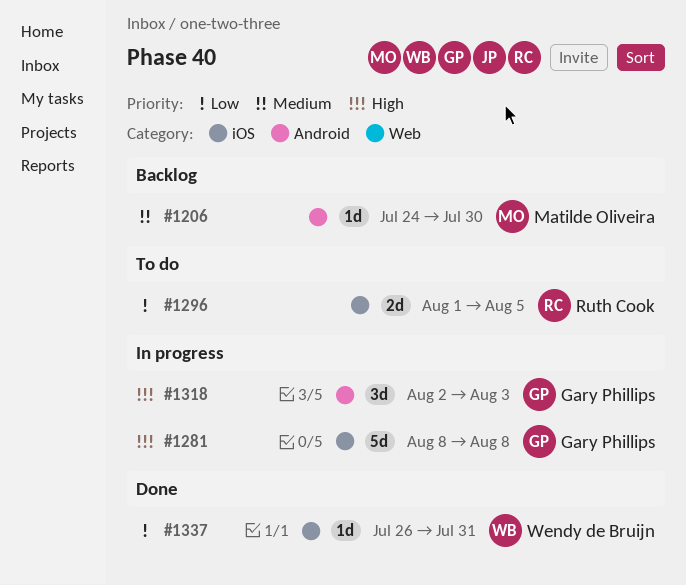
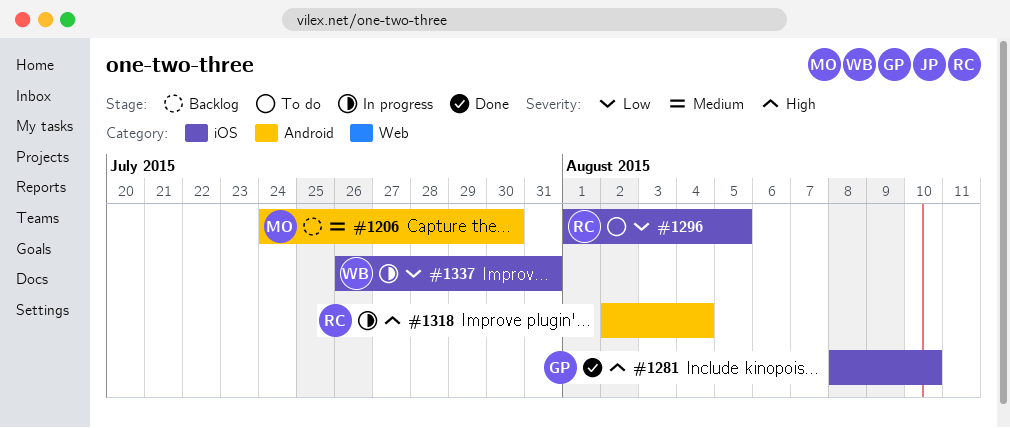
#1281, status: In progress -> Done
#1281, due: Aug 8 -> Aug 10
#1318, owner: Gary Phillips -> Ruth Cook
#1318, due: Aug 3 -> Aug 4
#1337, status: Done -> In progress

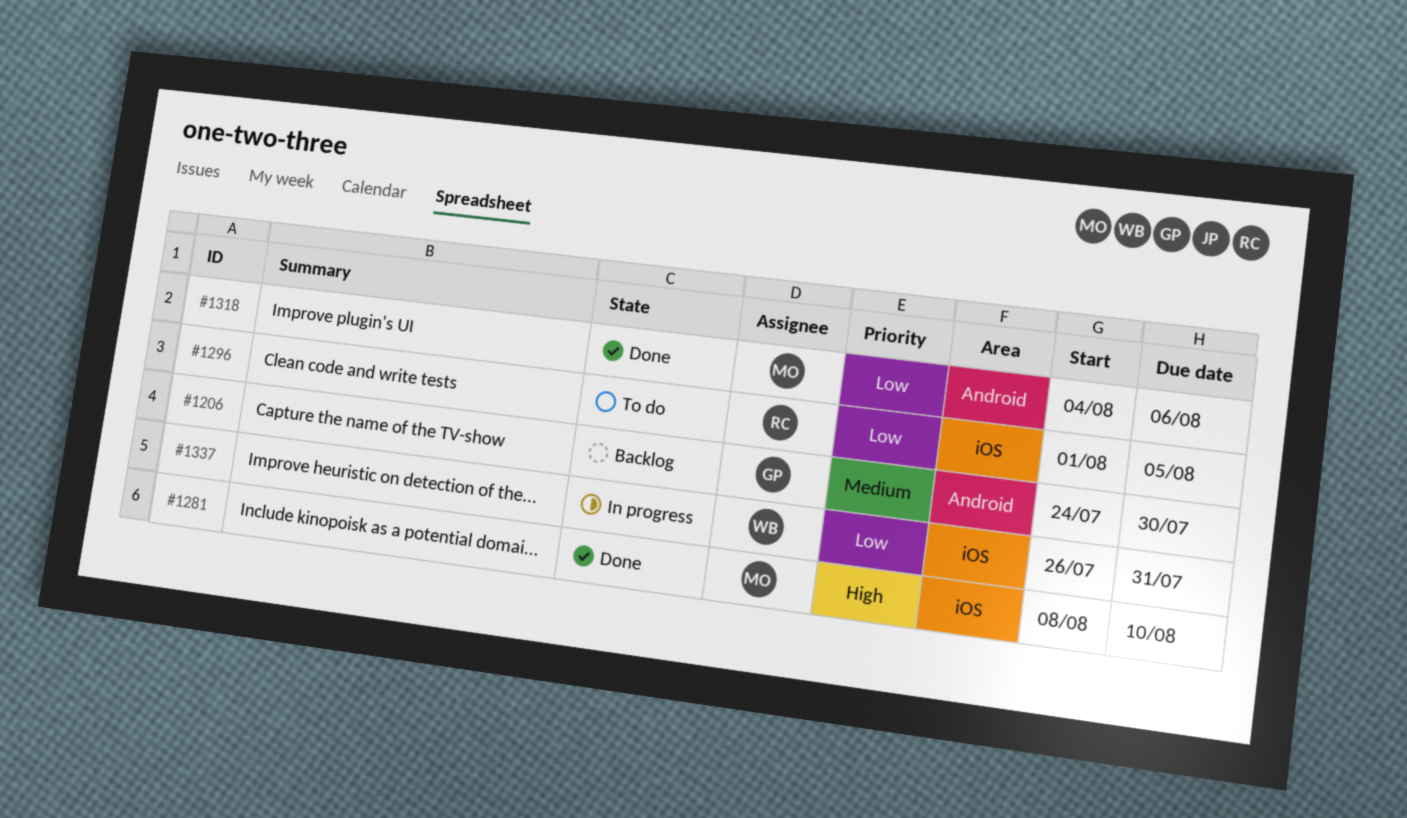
#1206, owner: MO -> GP
#1281, owner: GP -> MO
#1318, status: In progress -> Done
#1318, owner: RC -> MO
#1318, priority: High -> Low
#1318, start: Aug 2 -> Aug 4
#1318, due: Aug 4 -> Aug 6

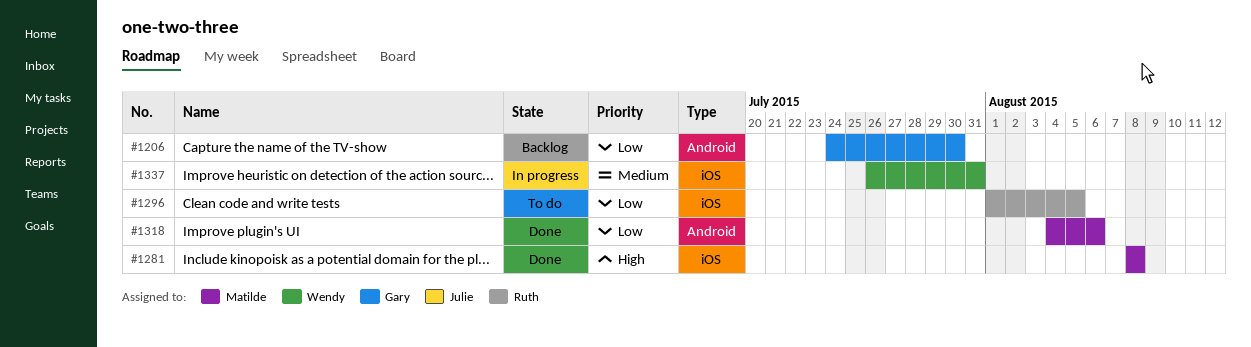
#1206, priority: Medium -> Low
#1281, due: Aug 10 -> Aug 8
#1337, priority: Low -> Medium

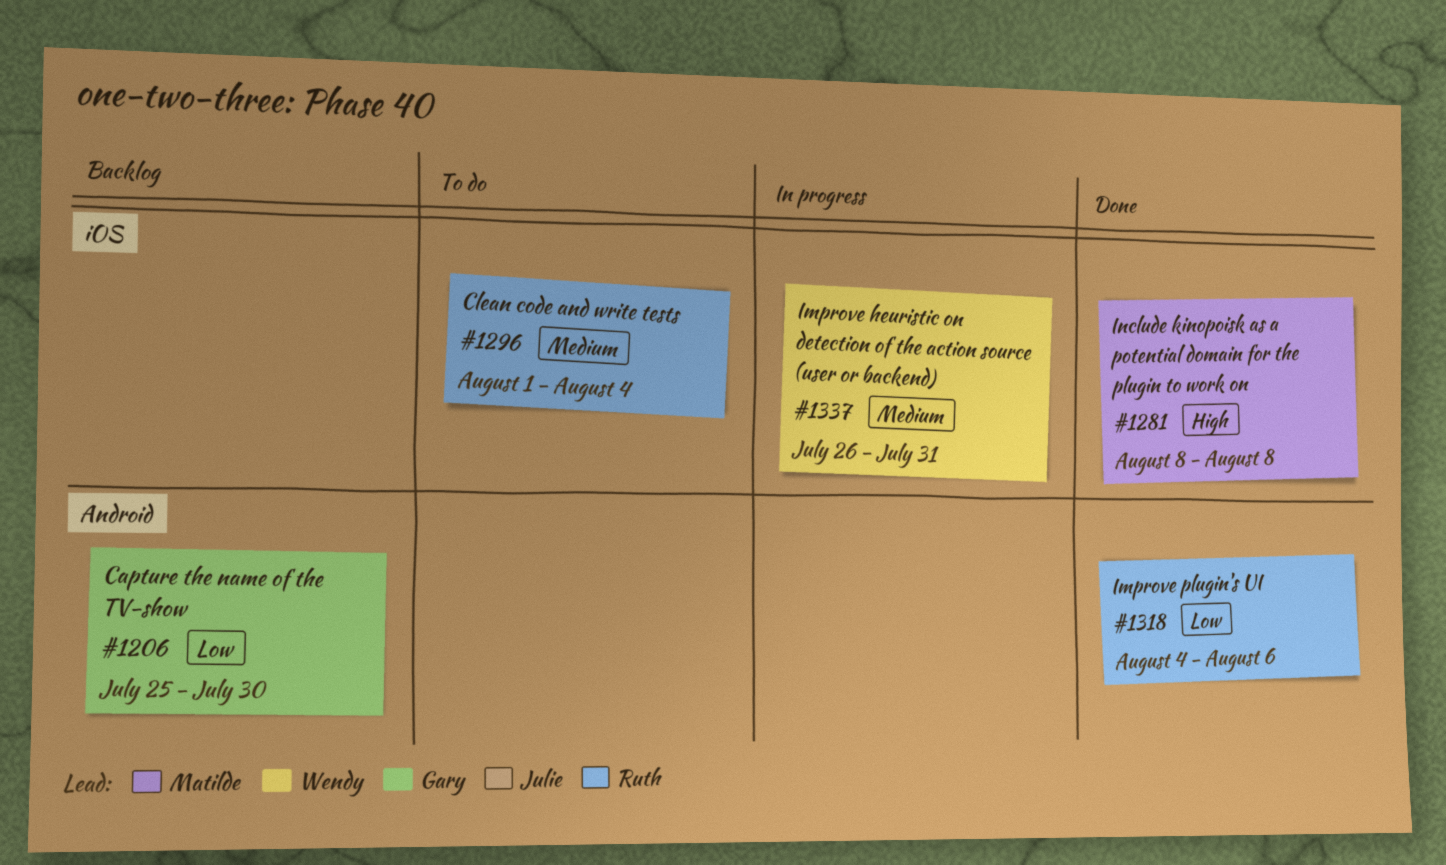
#1206, start: Jul 24 -> Jul 25
#1296, priority: Low -> Medium
#1296, due: Aug 5 -> Aug 4
#1318, owner: Matilde -> Ruth

